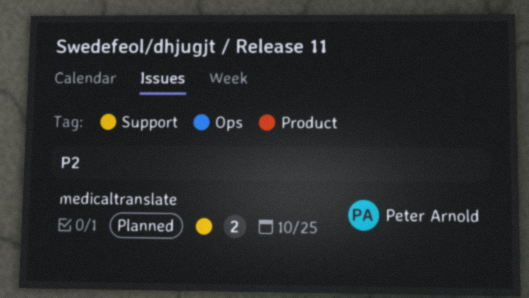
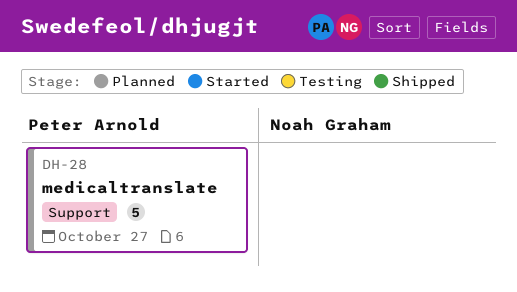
medicaltranslate, estimate: 2 -> 5
medicaltranslate, due: Oct 25 -> Oct 27

